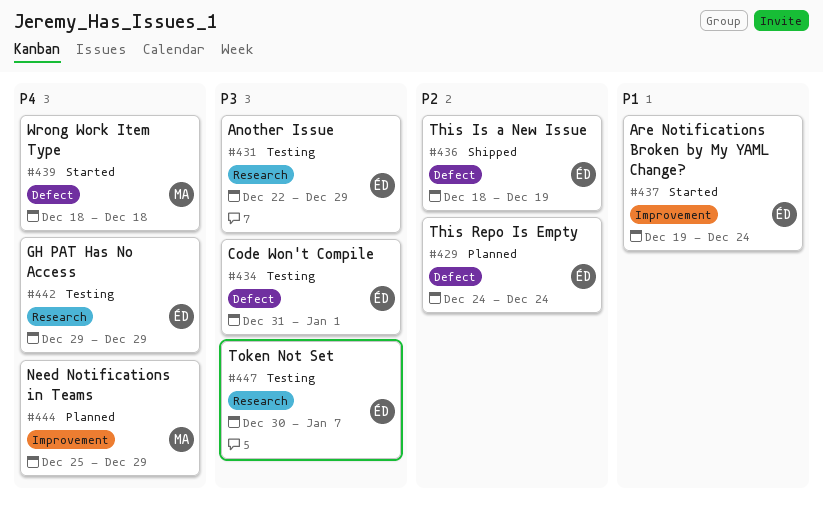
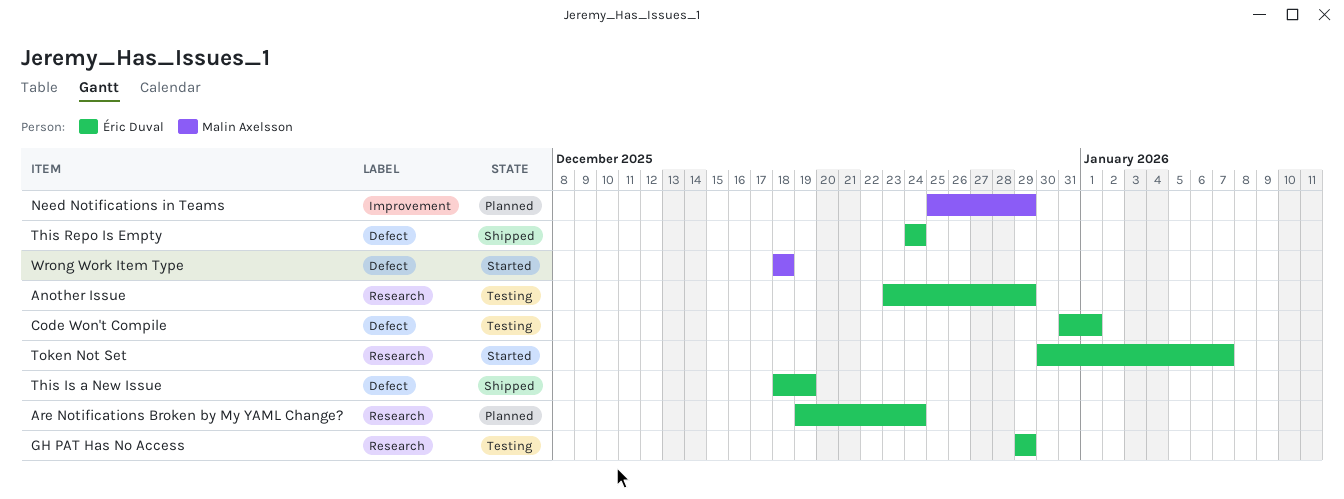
Another Issue, start: Dec 22 -> Dec 23
Are Notifications Broken by My YAML Change?, status: Started -> Planned
Are Notifications Broken by My YAML Change?, label: Improvement -> Research
This Repo Is Empty, status: Planned -> Shipped
Token Not Set, status: Testing -> Started

